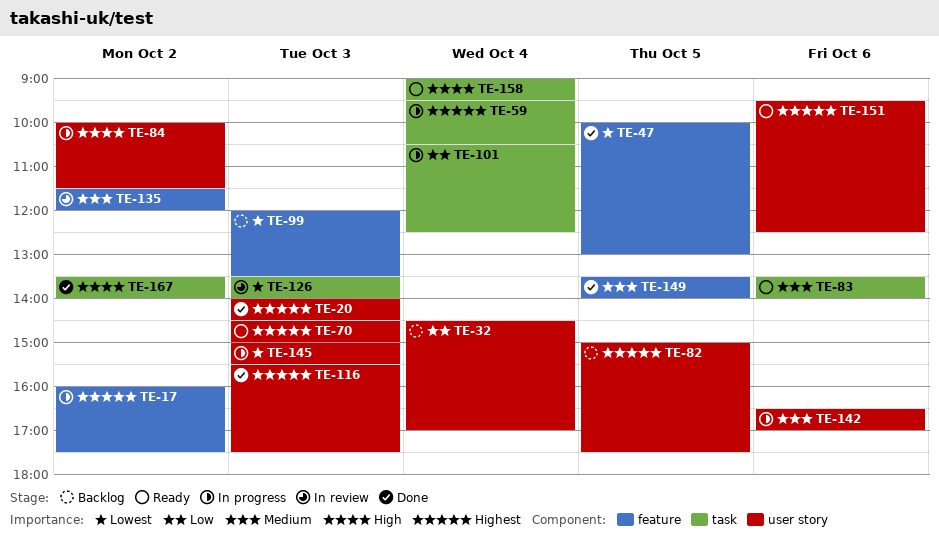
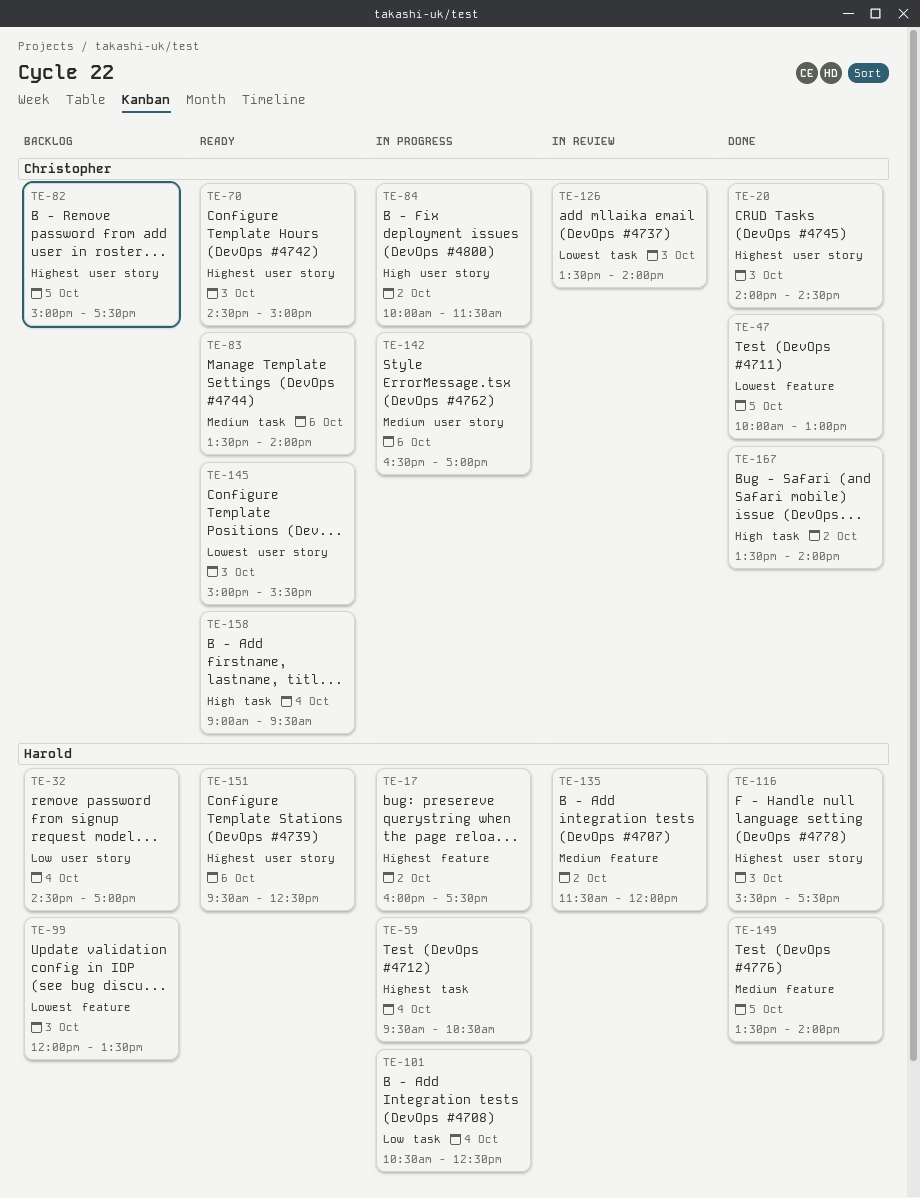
TE-145, status: In progress -> Ready

